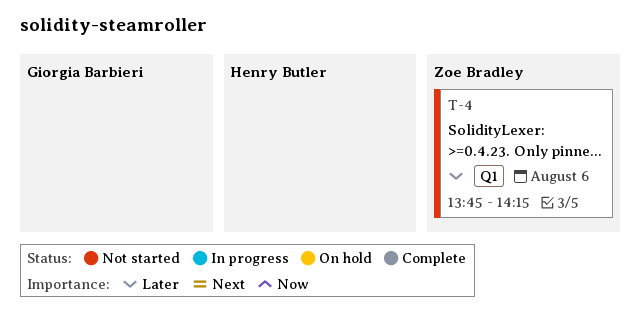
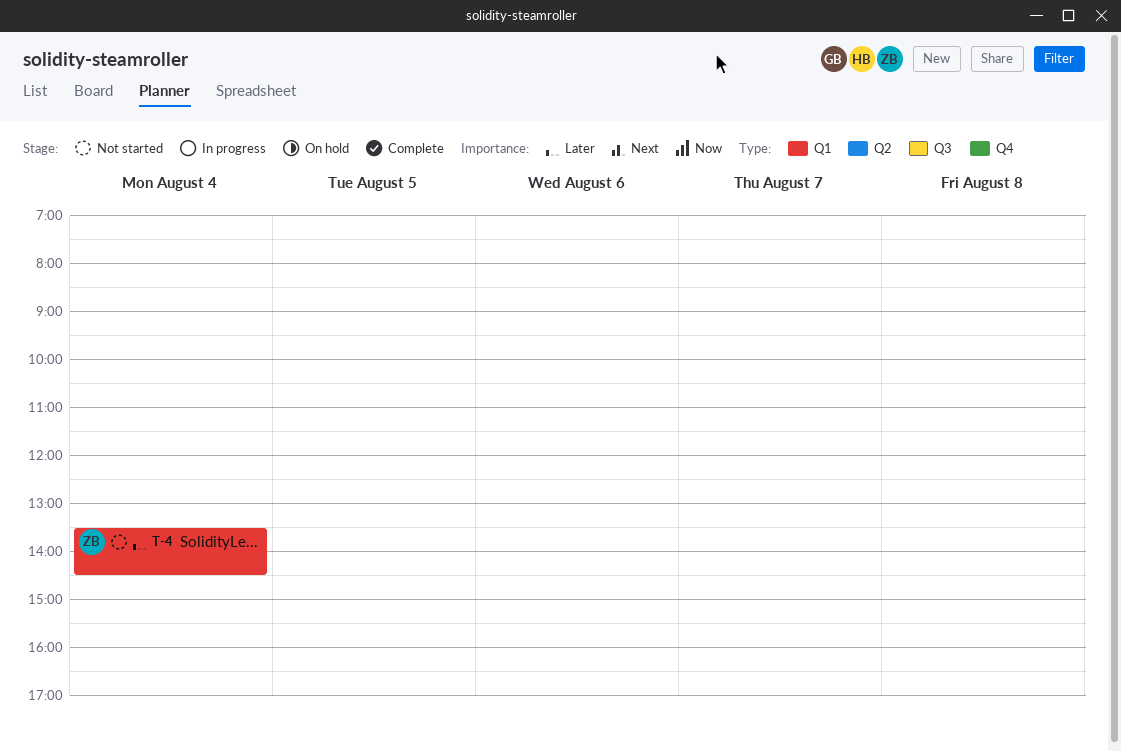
T-4, day: Aug 6 -> Aug 4
T-4, begins: 13:45 -> 13:30
T-4, ends: 14:15 -> 14:30

